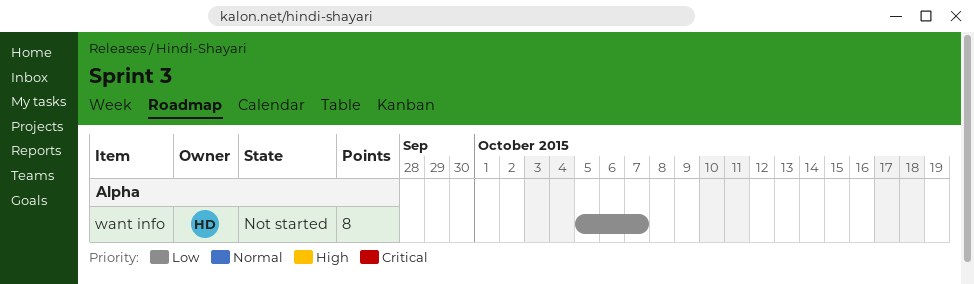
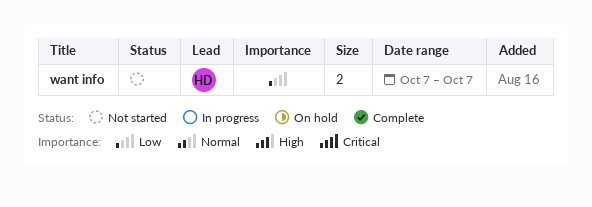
want info, estimate: 8 -> 2
want info, start: Oct 5 -> Oct 7

